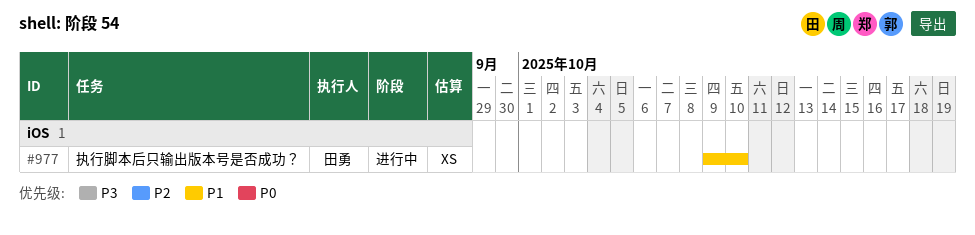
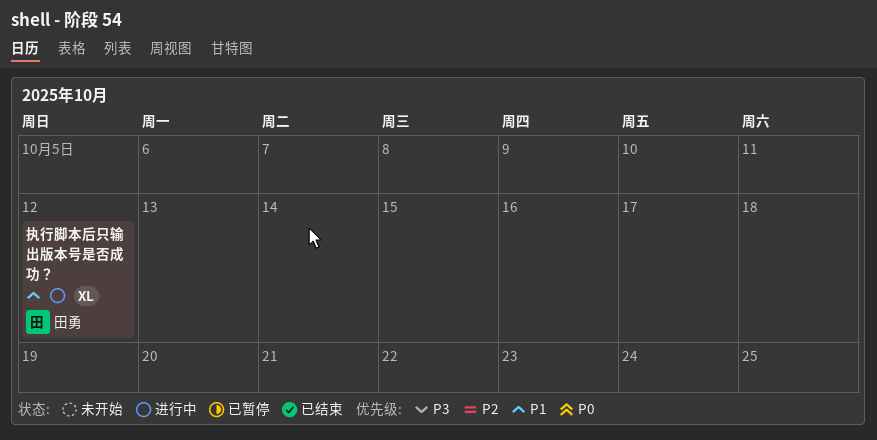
执行脚本后只输出版本号是否成功？, estimate: XS -> XL
执行脚本后只输出版本号是否成功？, due: Oct 10 -> Oct 12

